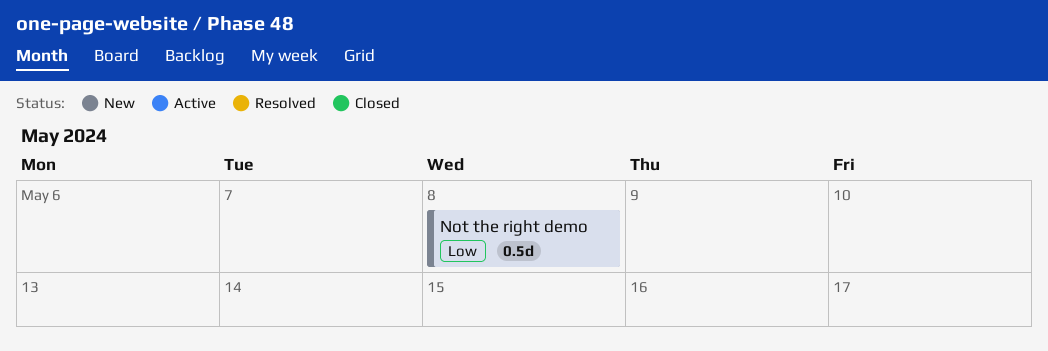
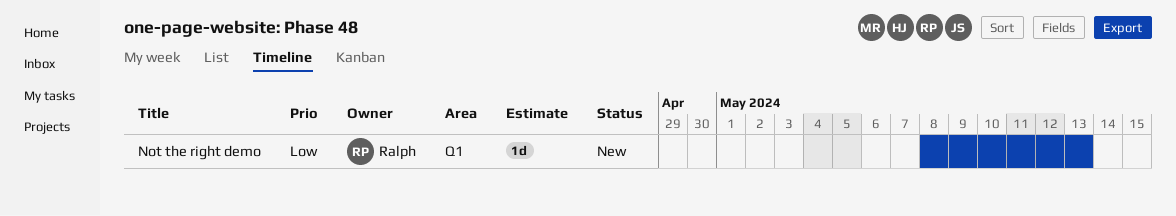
Not the right demo, estimate: 0.5d -> 1d
Not the right demo, due: May 8 -> May 13

